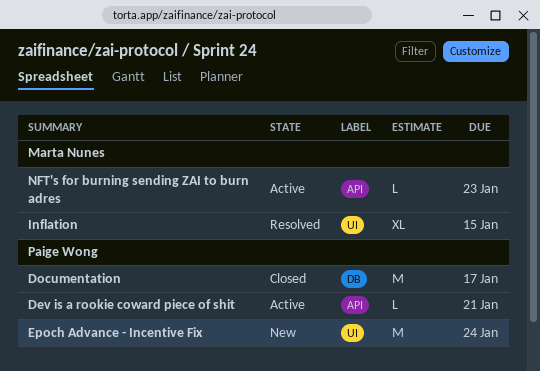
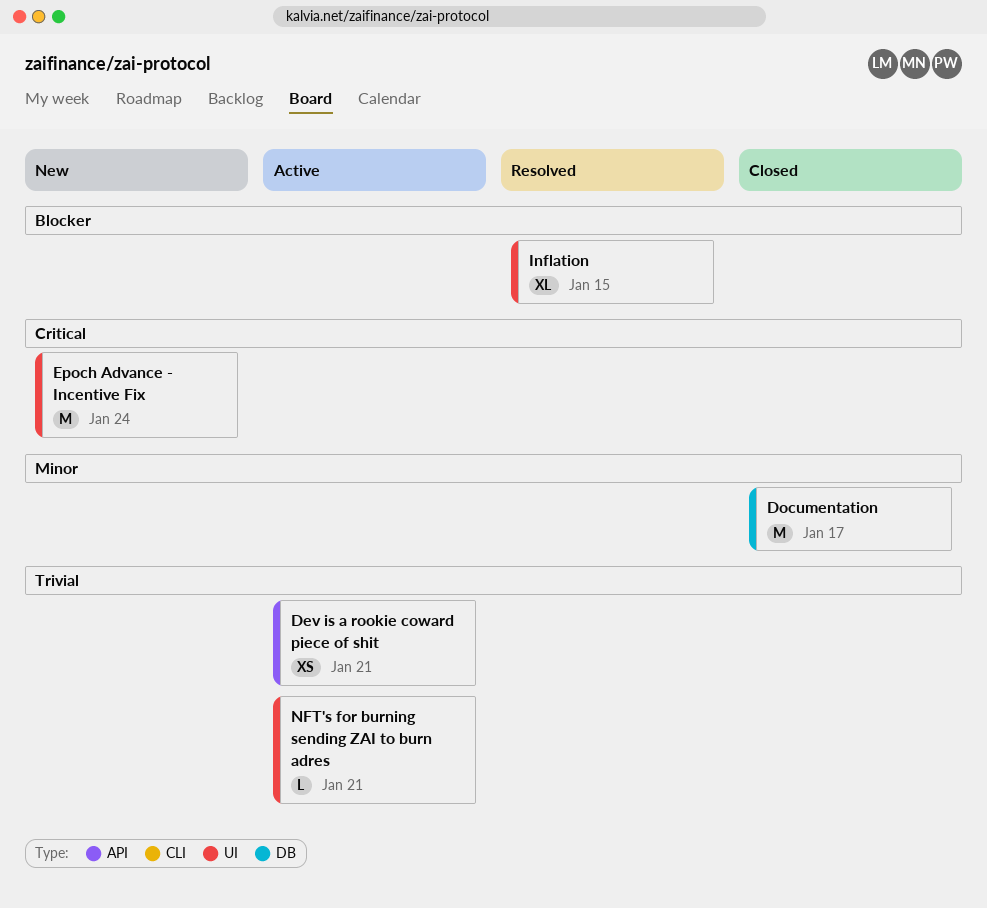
Dev is a rookie coward piece of shit, estimate: L -> XS
NFT's for burning sending ZAI to burn adres, label: API -> UI
NFT's for burning sending ZAI to burn adres, due: Jan 23 -> Jan 21

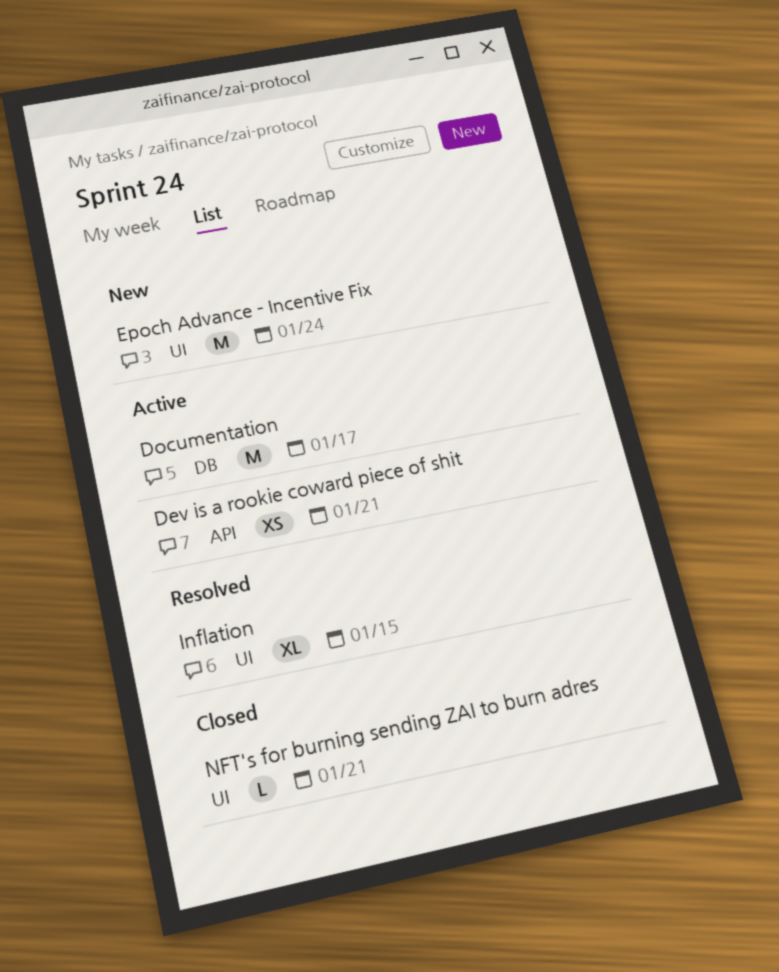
Documentation, status: Closed -> Active
NFT's for burning sending ZAI to burn adres, status: Active -> Closed

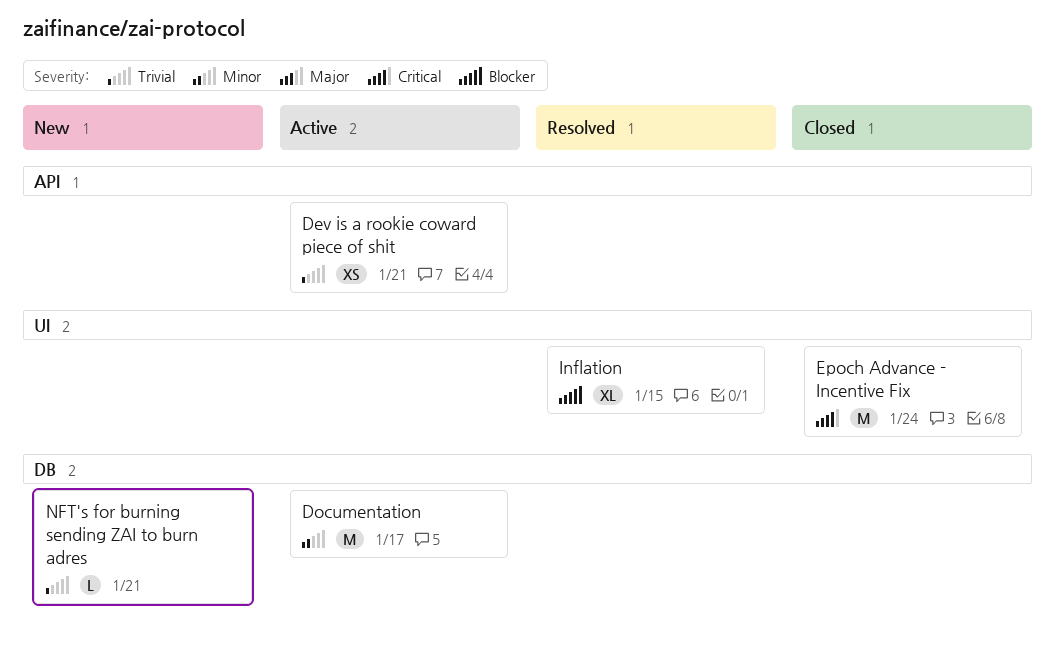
Epoch Advance - Incentive Fix, status: New -> Closed
NFT's for burning sending ZAI to burn adres, status: Closed -> New
NFT's for burning sending ZAI to burn adres, label: UI -> DB

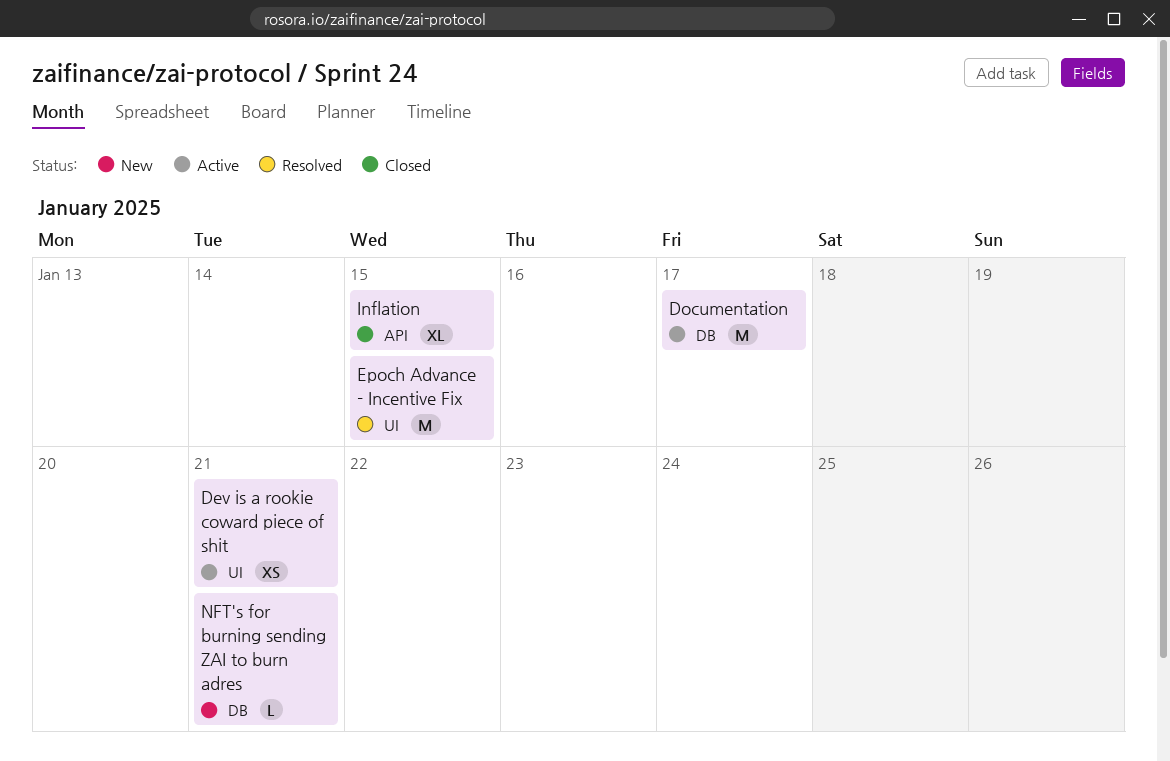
Dev is a rookie coward piece of shit, label: API -> UI
Epoch Advance - Incentive Fix, status: Closed -> Resolved
Epoch Advance - Incentive Fix, due: Jan 24 -> Jan 15
Inflation, status: Resolved -> Closed
Inflation, label: UI -> API

